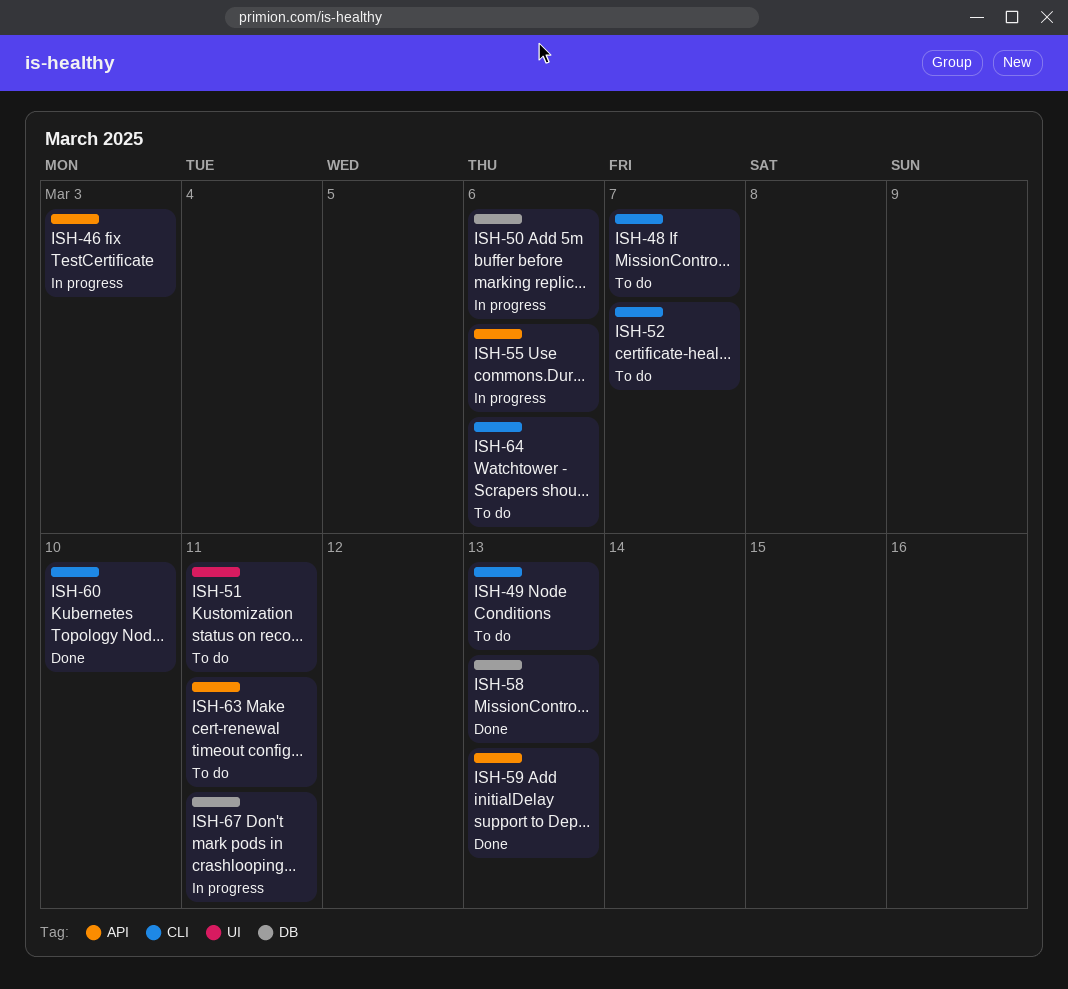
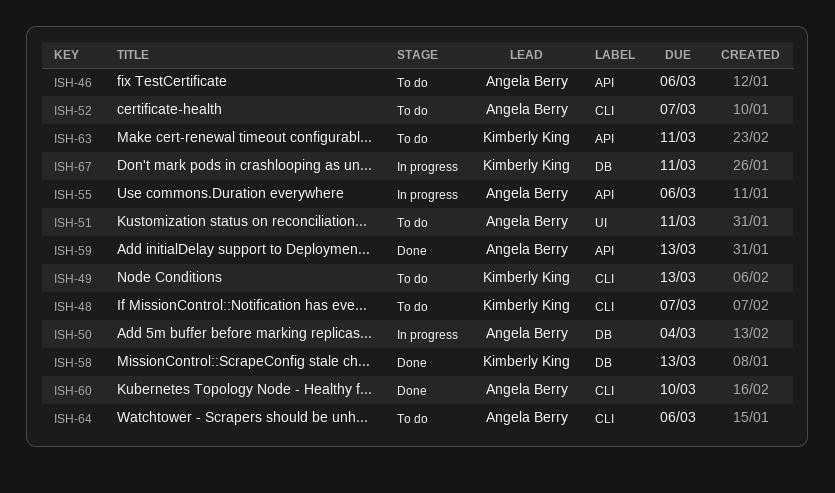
ISH-46, status: In progress -> To do
ISH-46, due: Mar 3 -> Mar 6
ISH-50, due: Mar 6 -> Mar 4

